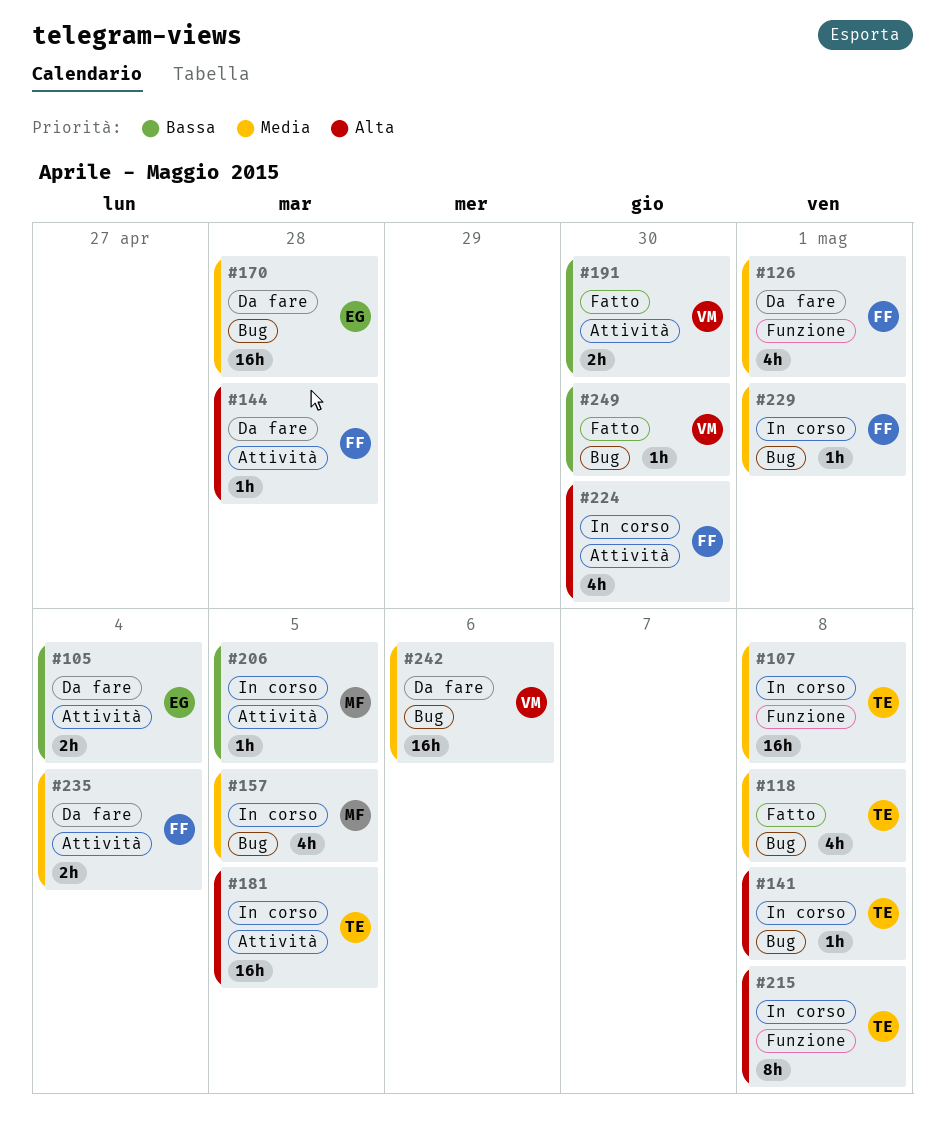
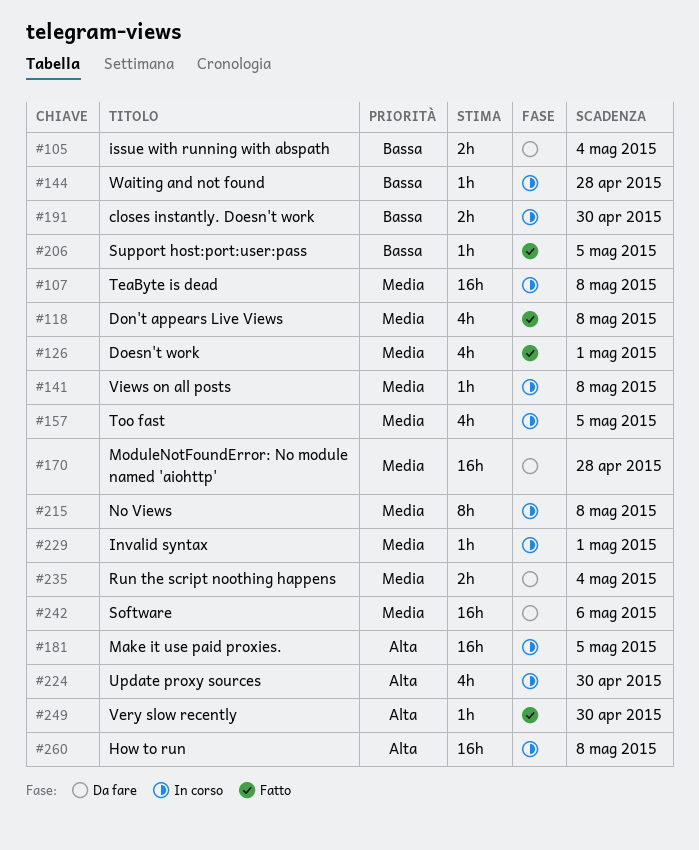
#126, status: Da fare -> Fatto
#141, priority: Alta -> Media
#144, status: Da fare -> In corso
#144, priority: Alta -> Bassa
#191, status: Fatto -> In corso
#206, status: In corso -> Fatto
#215, priority: Alta -> Media
#249, priority: Bassa -> Alta
#260: none -> present

